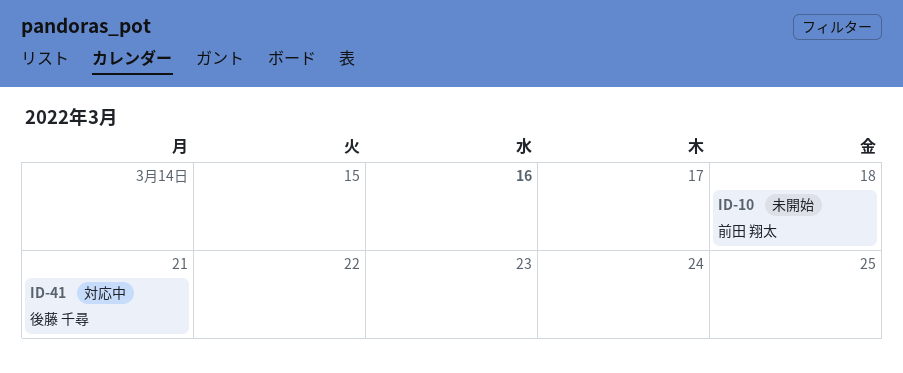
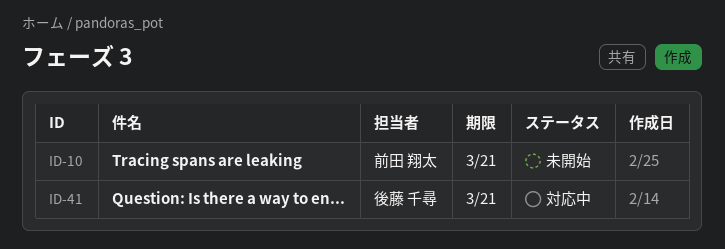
ID-10, due: Mar 18 -> Mar 21

